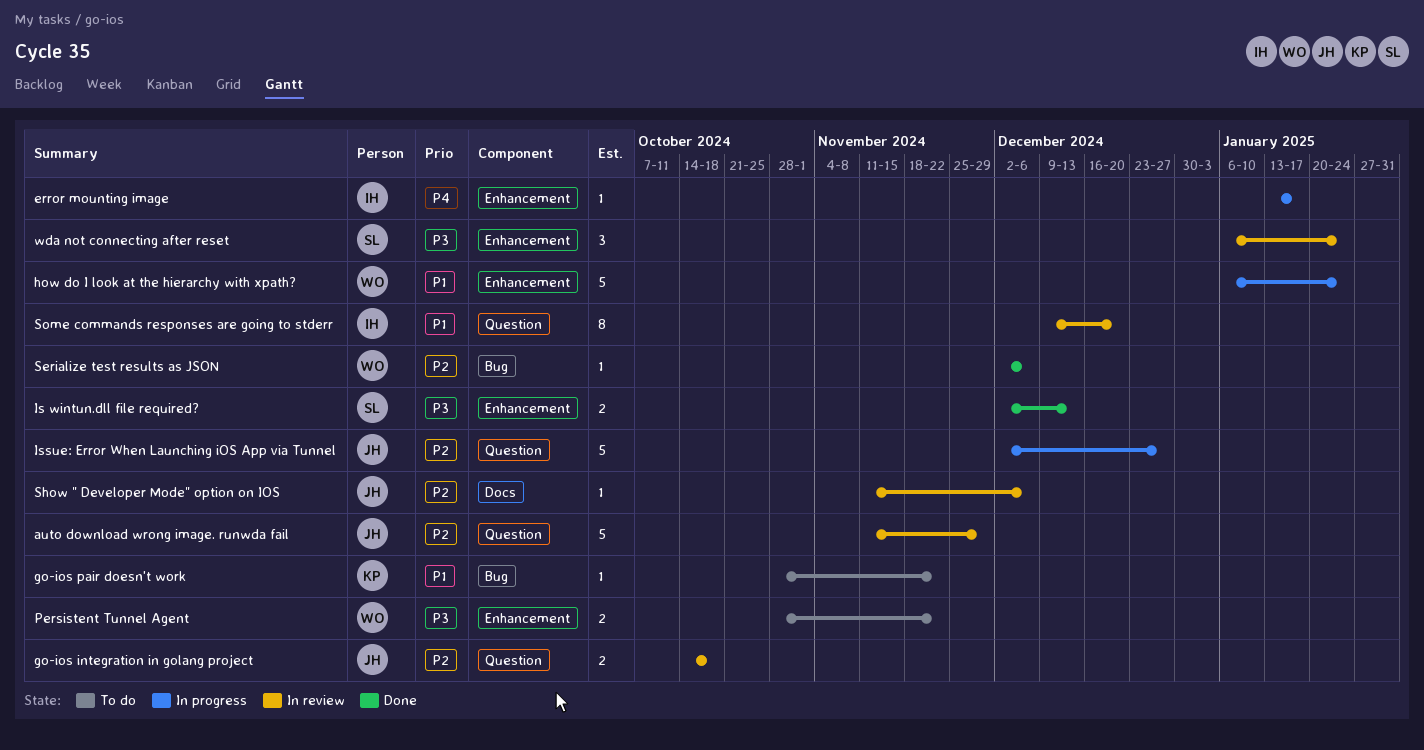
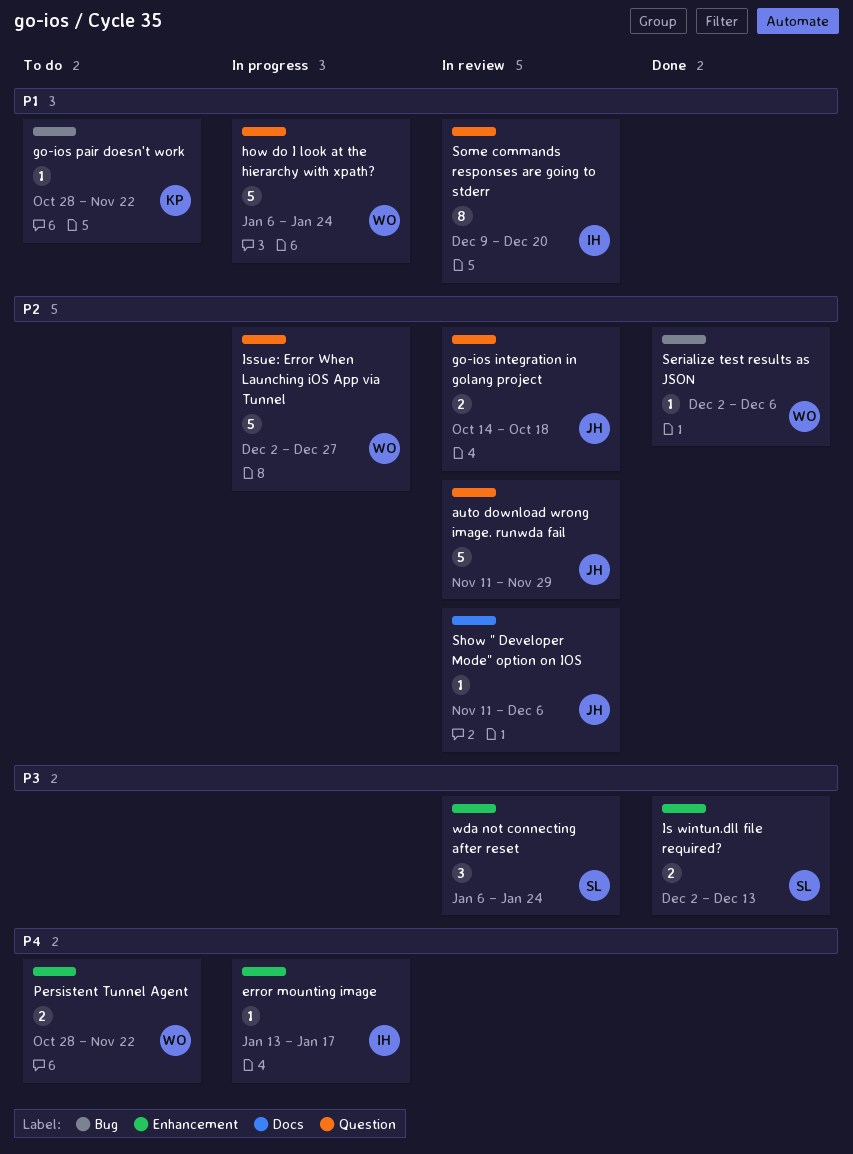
how do I look at the hierarchy with xpath?, label: Enhancement -> Question
Issue: Error When Launching iOS App via Tunnel, owner: JH -> WO
Persistent Tunnel Agent, priority: P3 -> P4

